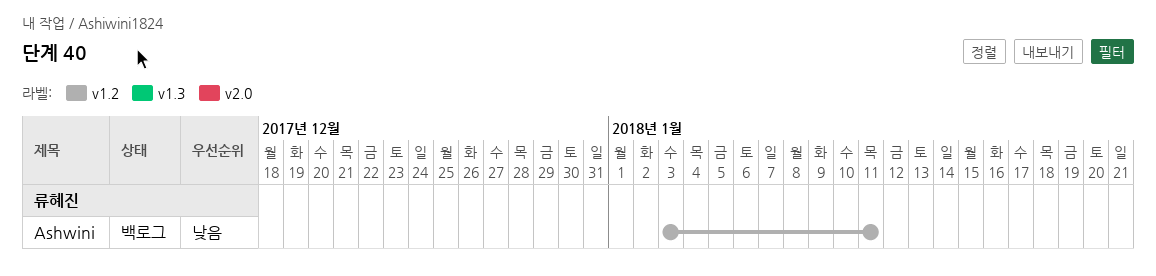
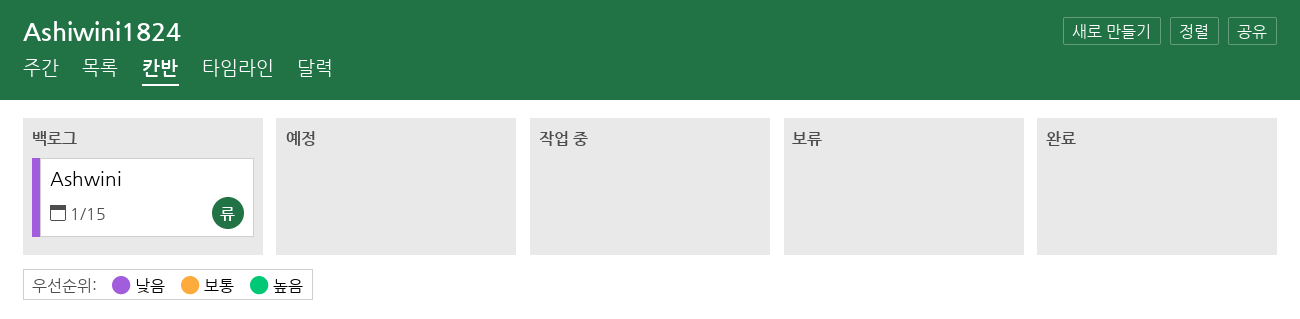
Ashwini, due: Jan 11 -> Jan 15

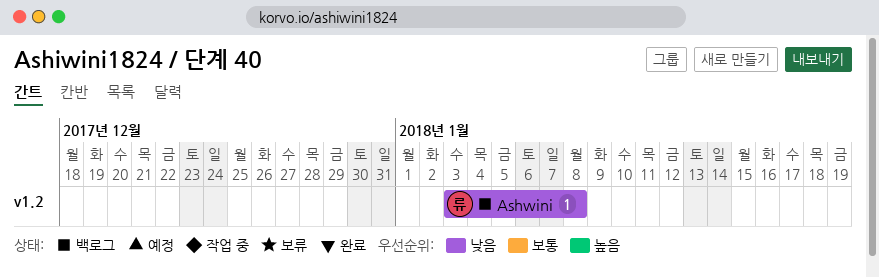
Ashwini, due: Jan 15 -> Jan 8

